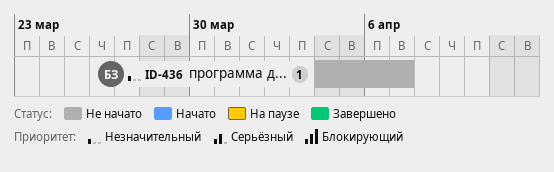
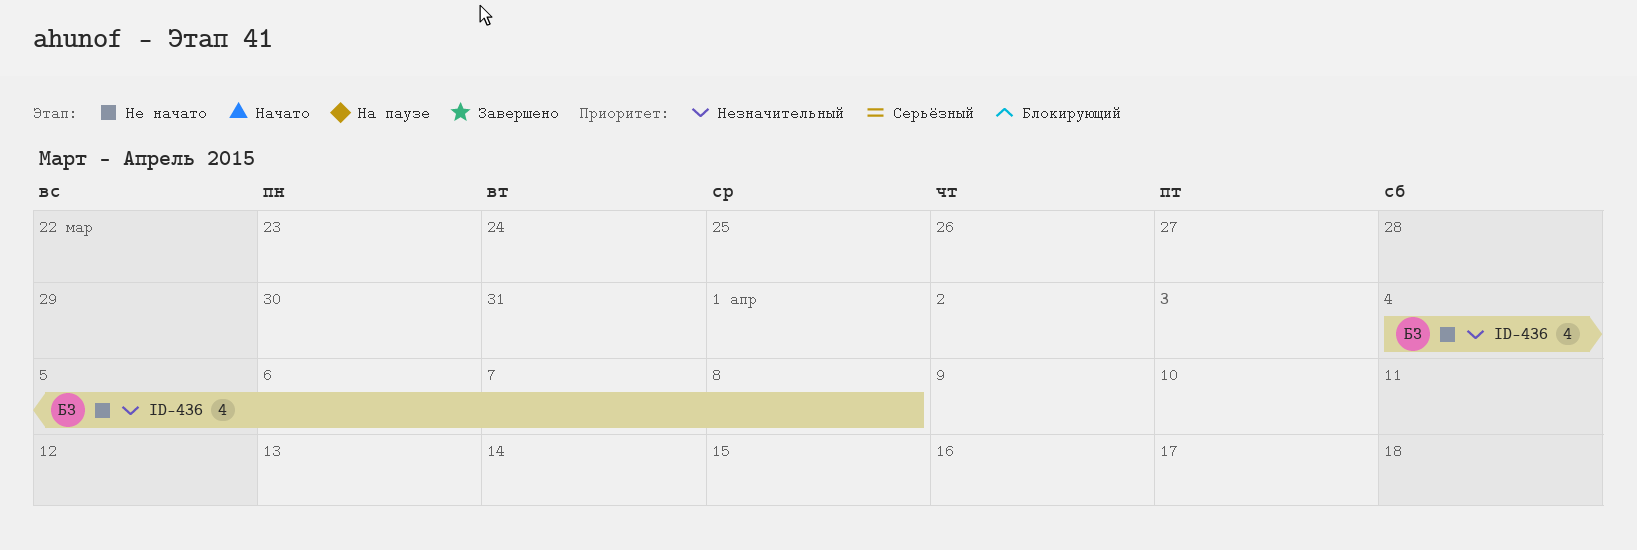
ID-436, estimate: 1 -> 4
ID-436, due: Apr 7 -> Apr 8

